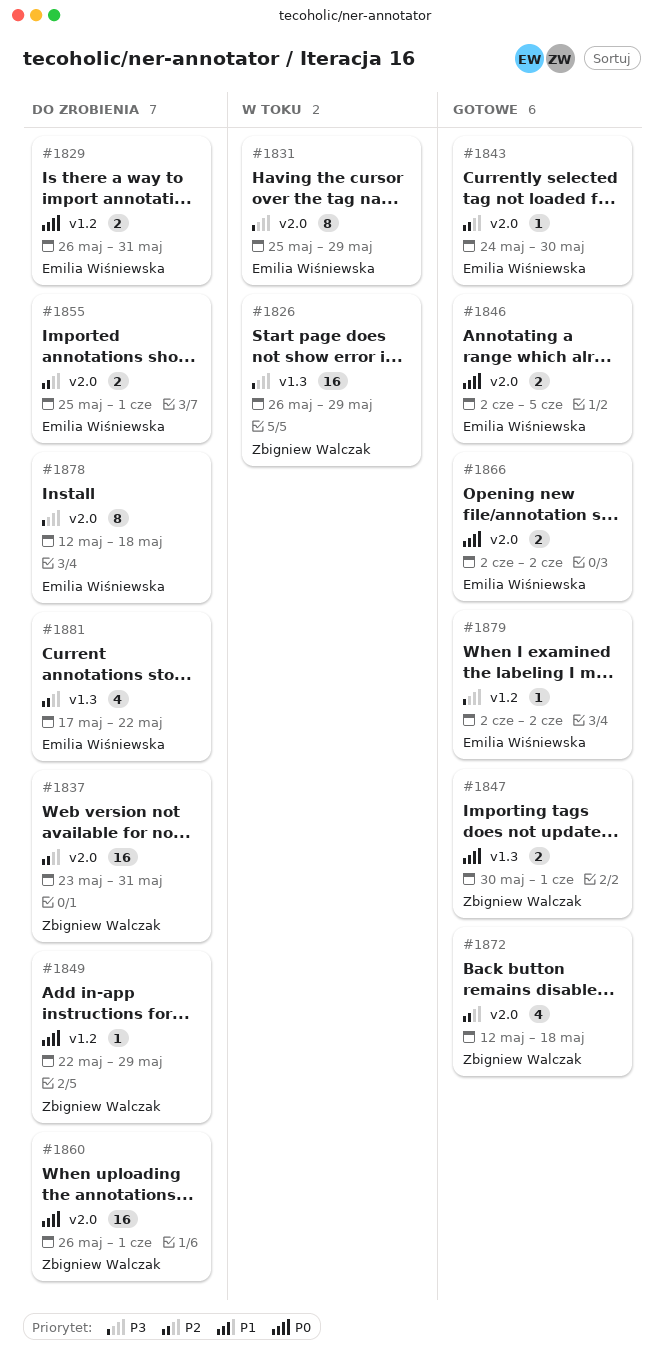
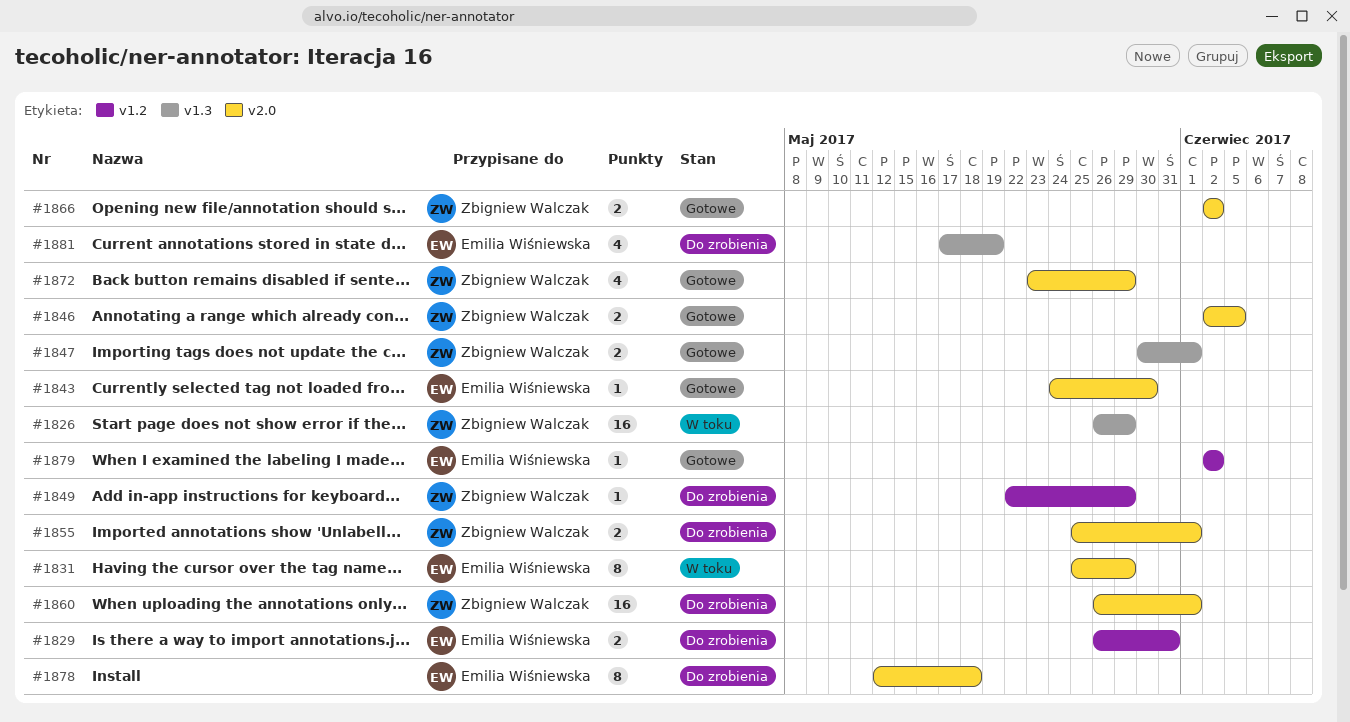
#1837: present -> none
#1846, owner: Emilia Wiśniewska -> Zbigniew Walczak
#1855, owner: Emilia Wiśniewska -> Zbigniew Walczak
#1866, owner: Emilia Wiśniewska -> Zbigniew Walczak
#1872, start: May 12 -> May 23
#1872, due: May 18 -> May 29
#1881, due: May 22 -> May 19

